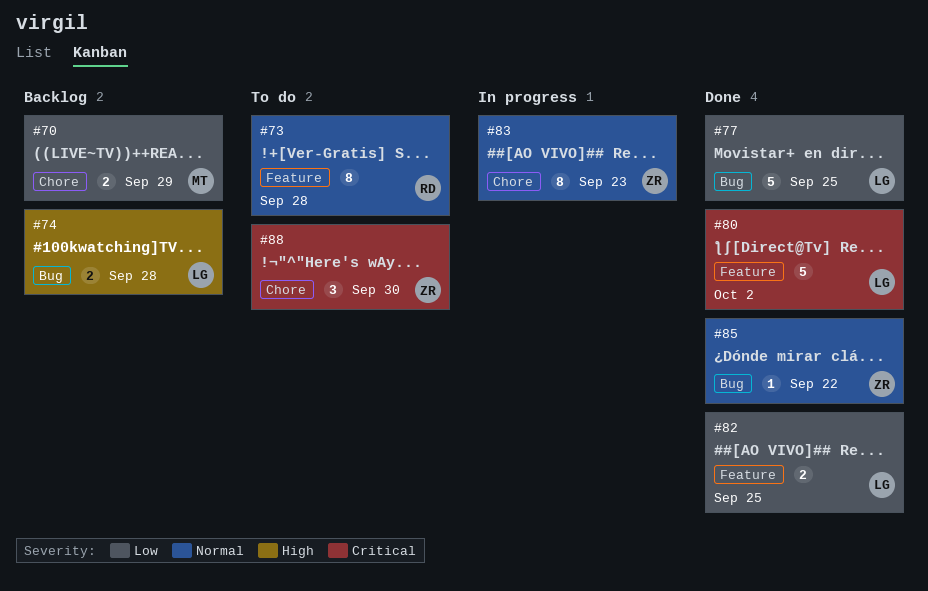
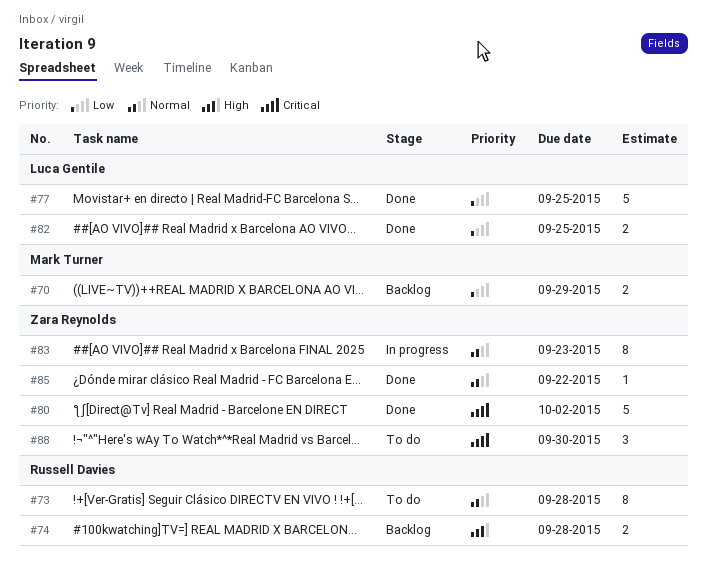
#74, owner: Luca Gentile -> Russell Davies
#80, owner: Luca Gentile -> Zara Reynolds

